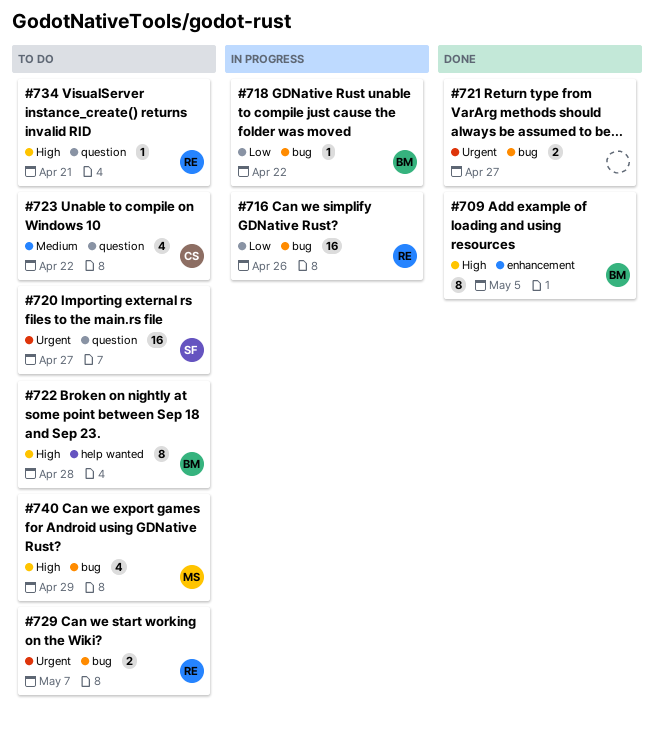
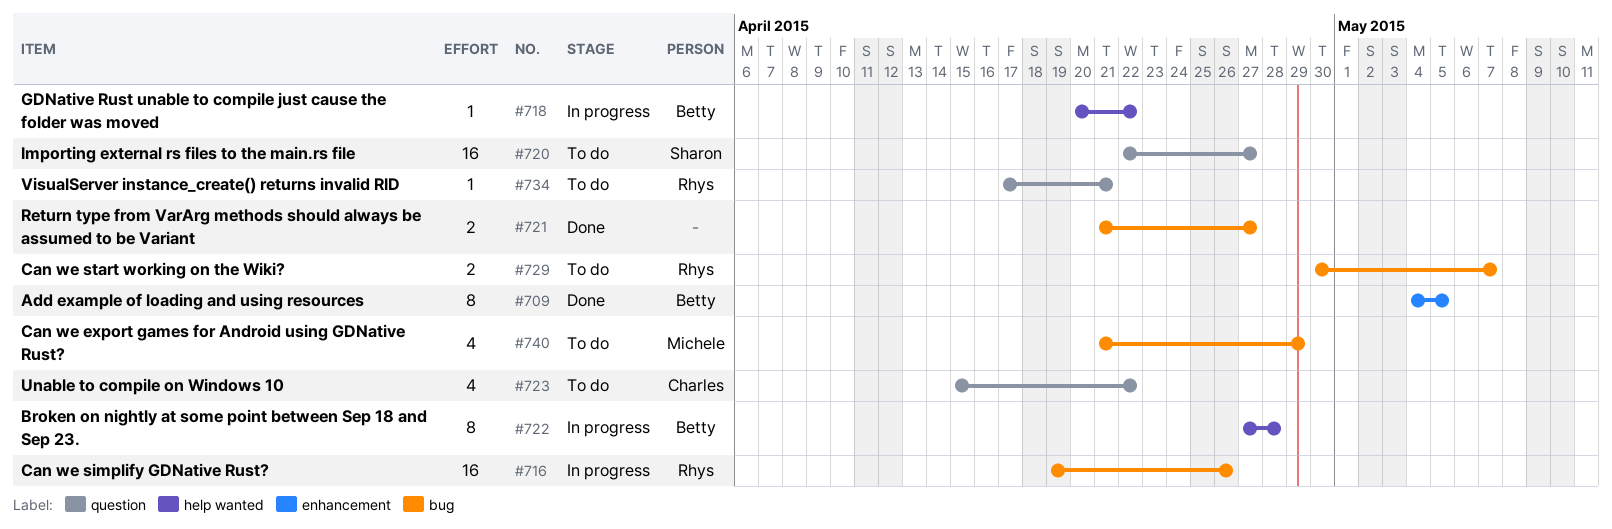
#718, label: bug -> help wanted
#722, status: To do -> In progress

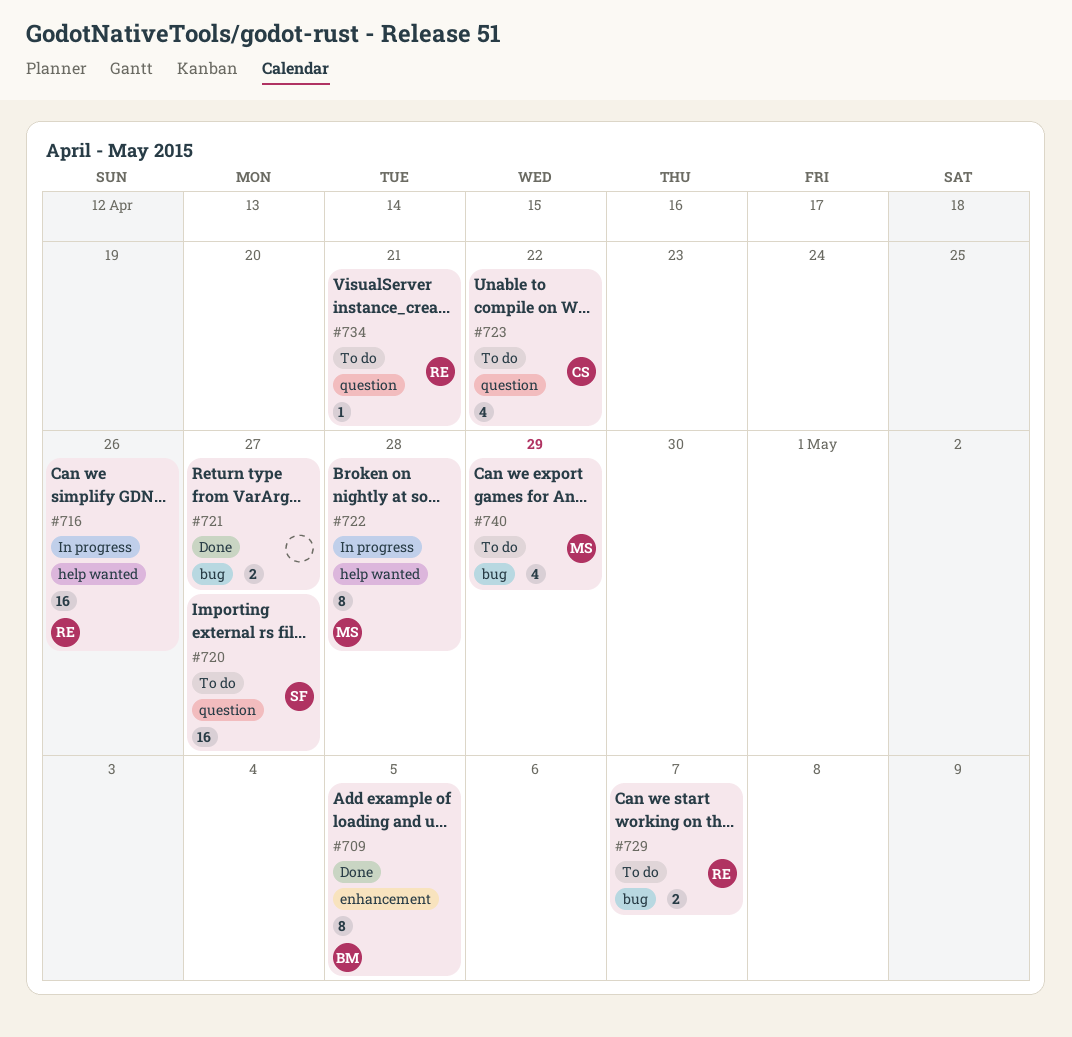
#716, label: bug -> help wanted
#718: present -> none
#722, owner: Betty -> Michele

